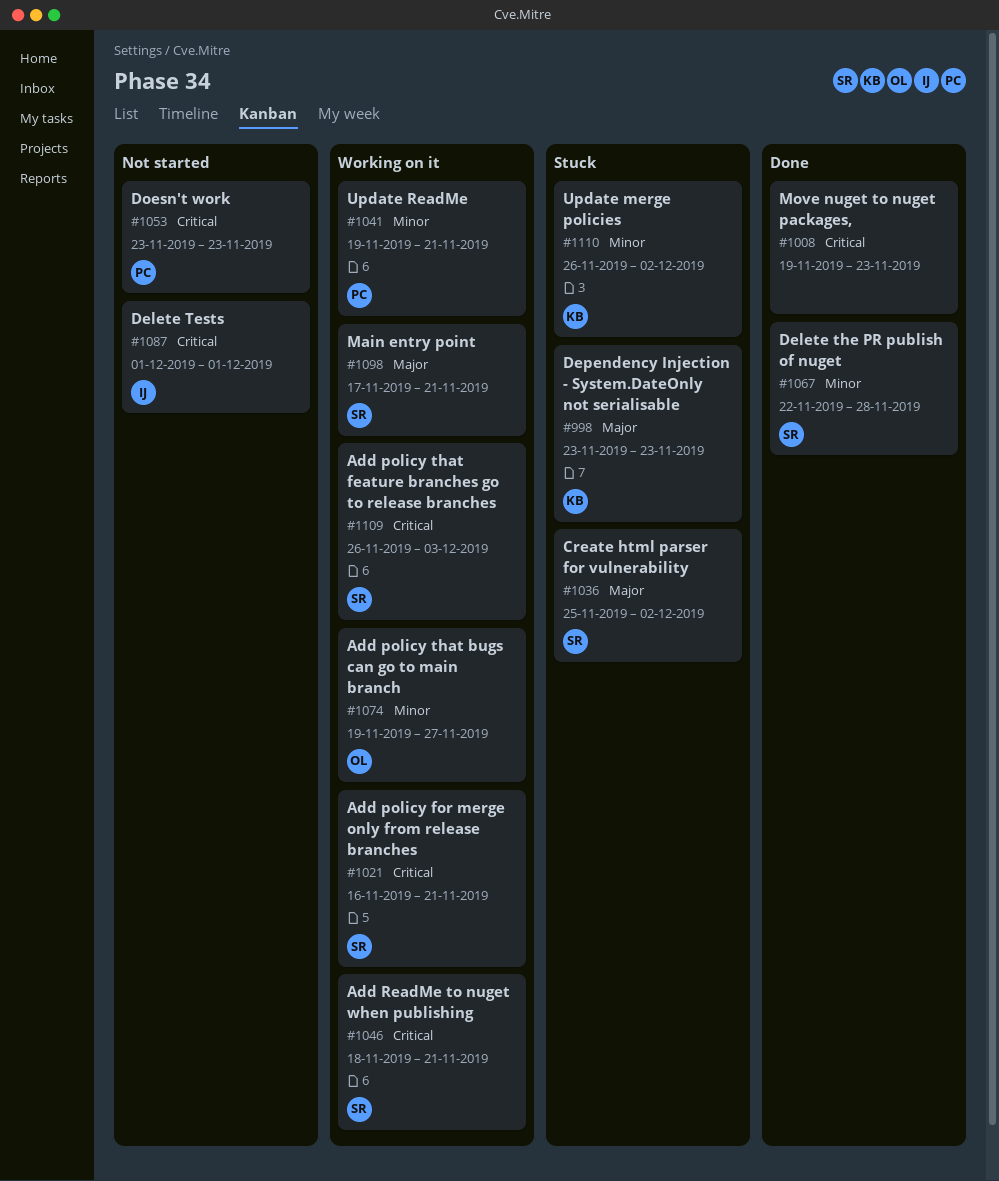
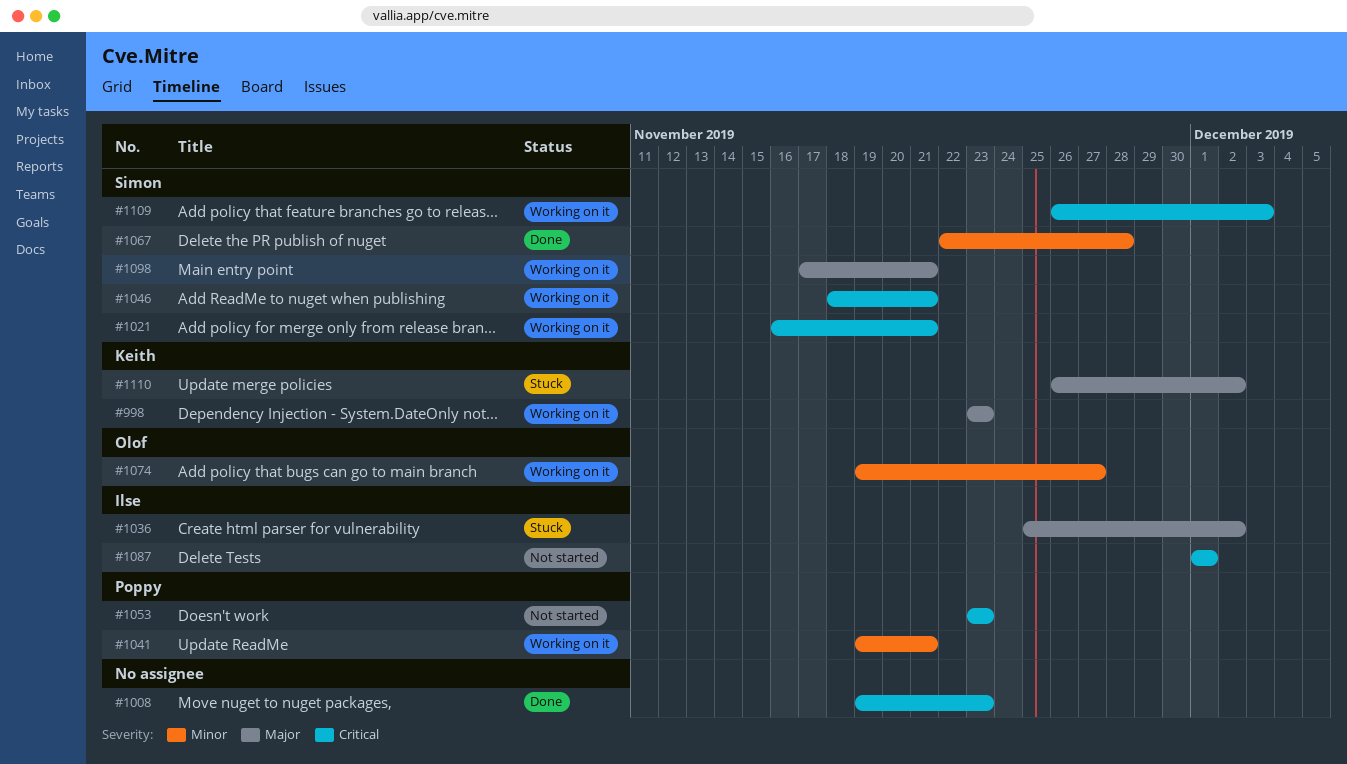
#998, status: Stuck -> Working on it
#1036, owner: Simon -> Ilse
#1110, priority: Minor -> Major

